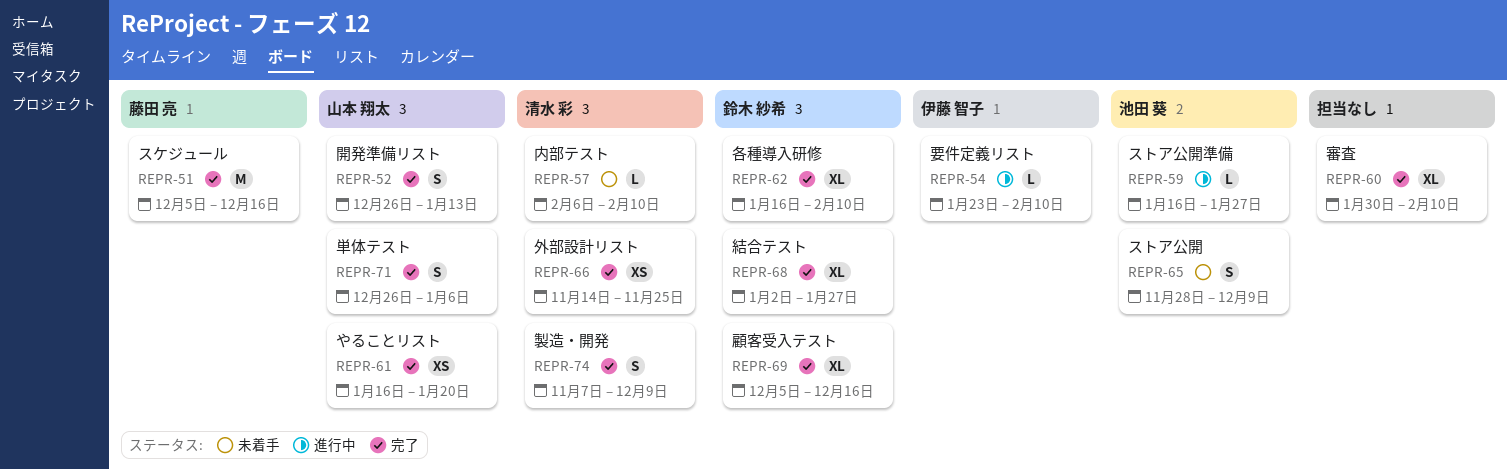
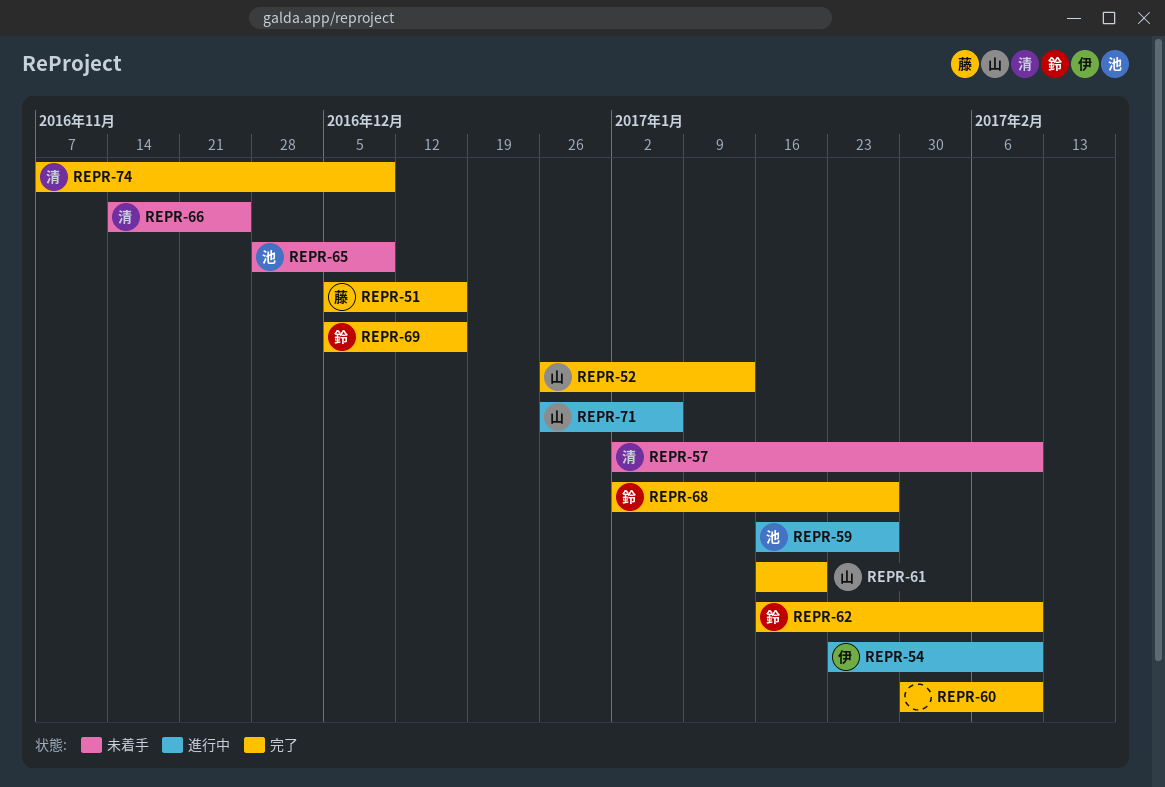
REPR-57, start: Feb 6 -> Jan 2
REPR-66, status: 完了 -> 未着手
REPR-71, status: 完了 -> 進行中

